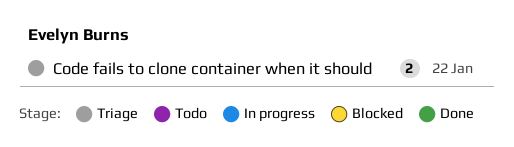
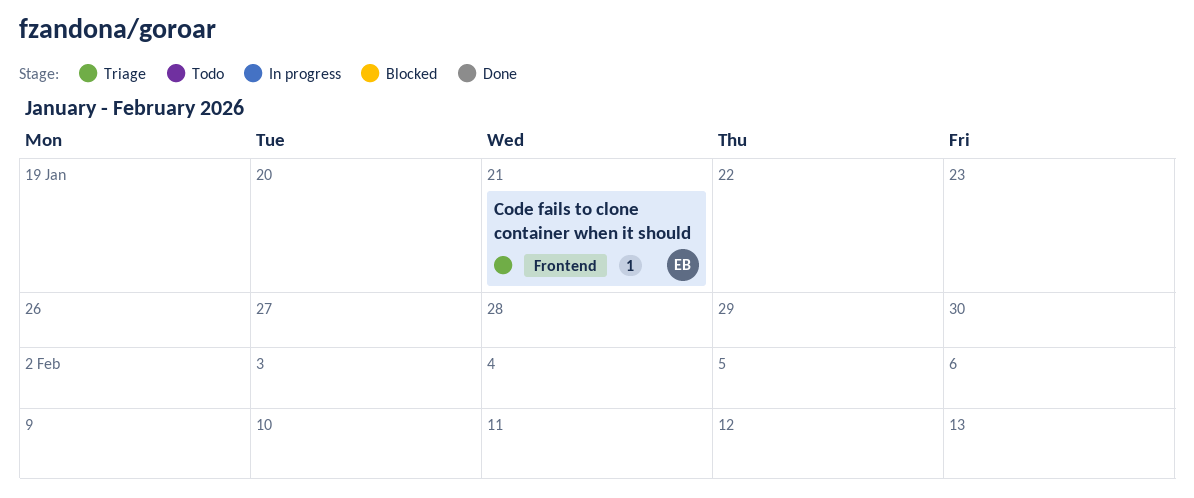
Code fails to clone container when it should, estimate: 2 -> 1
Code fails to clone container when it should, due: Jan 22 -> Jan 21

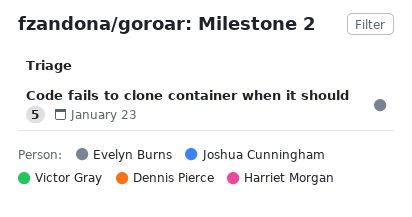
Code fails to clone container when it should, estimate: 1 -> 5
Code fails to clone container when it should, due: Jan 21 -> Jan 23

